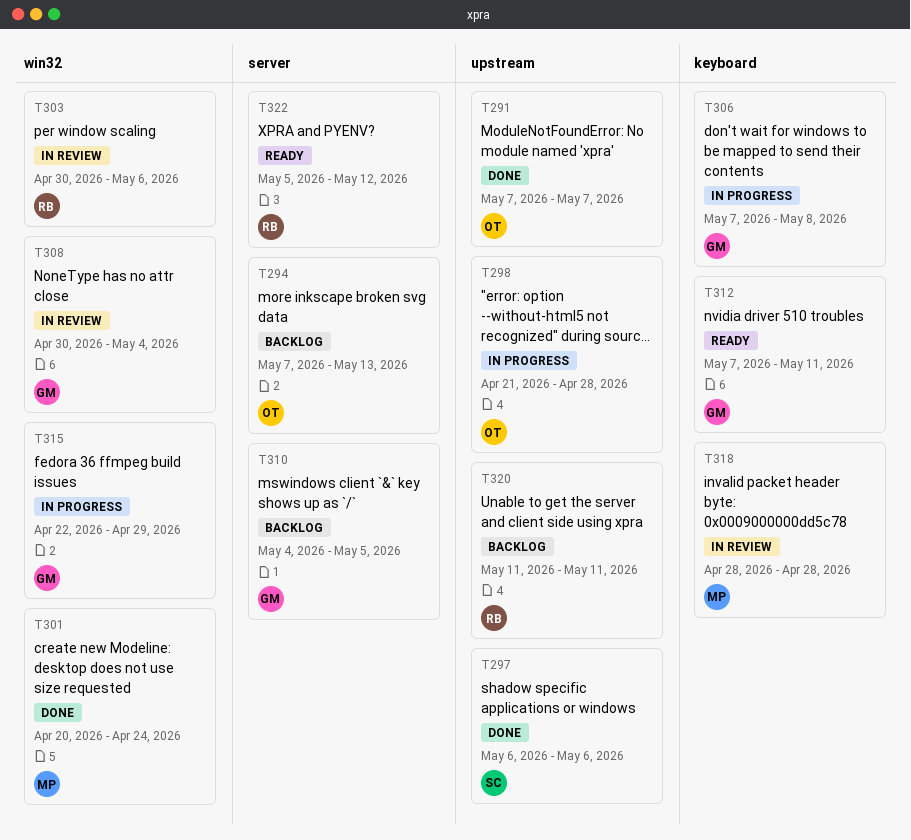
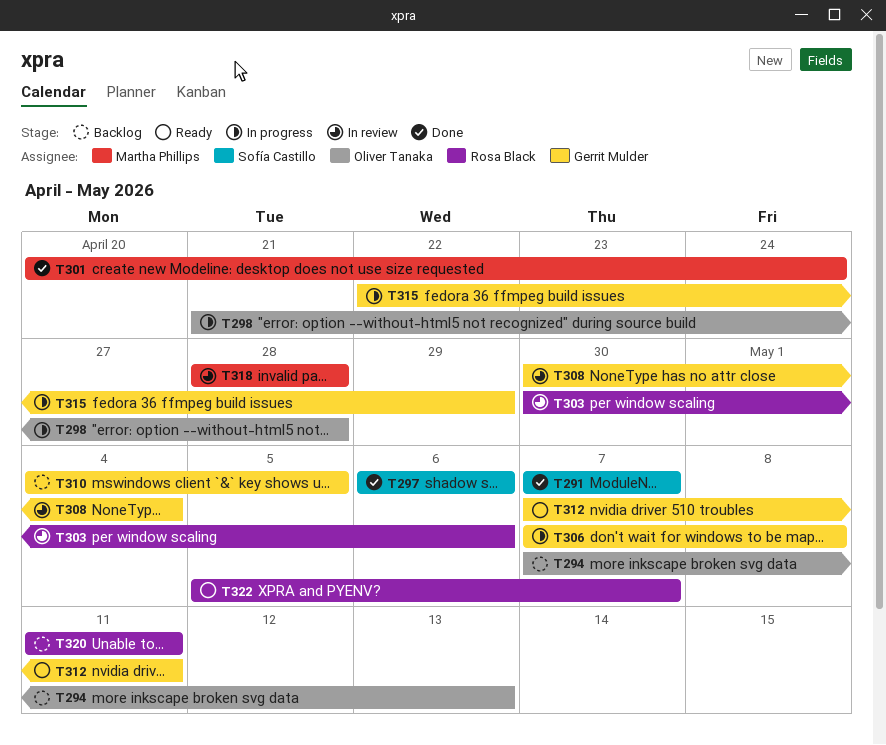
T291, owner: Oliver Tanaka -> Sofía Castillo
T322, due: May 12 -> May 7

